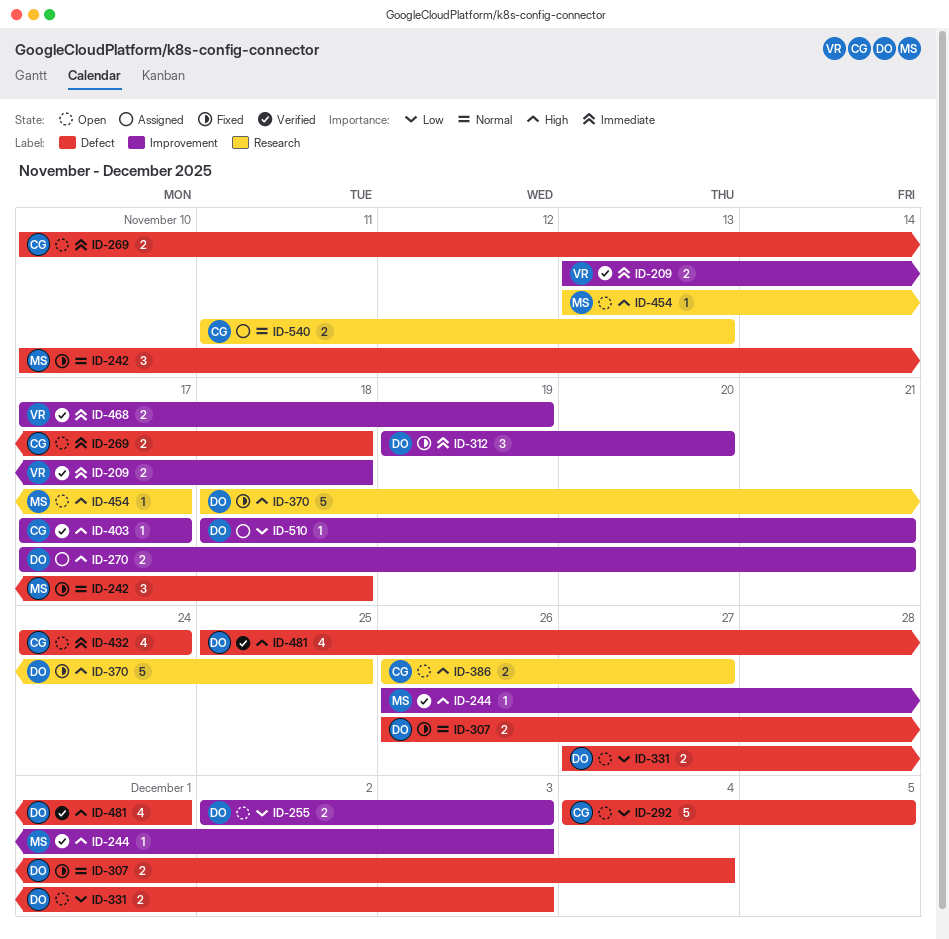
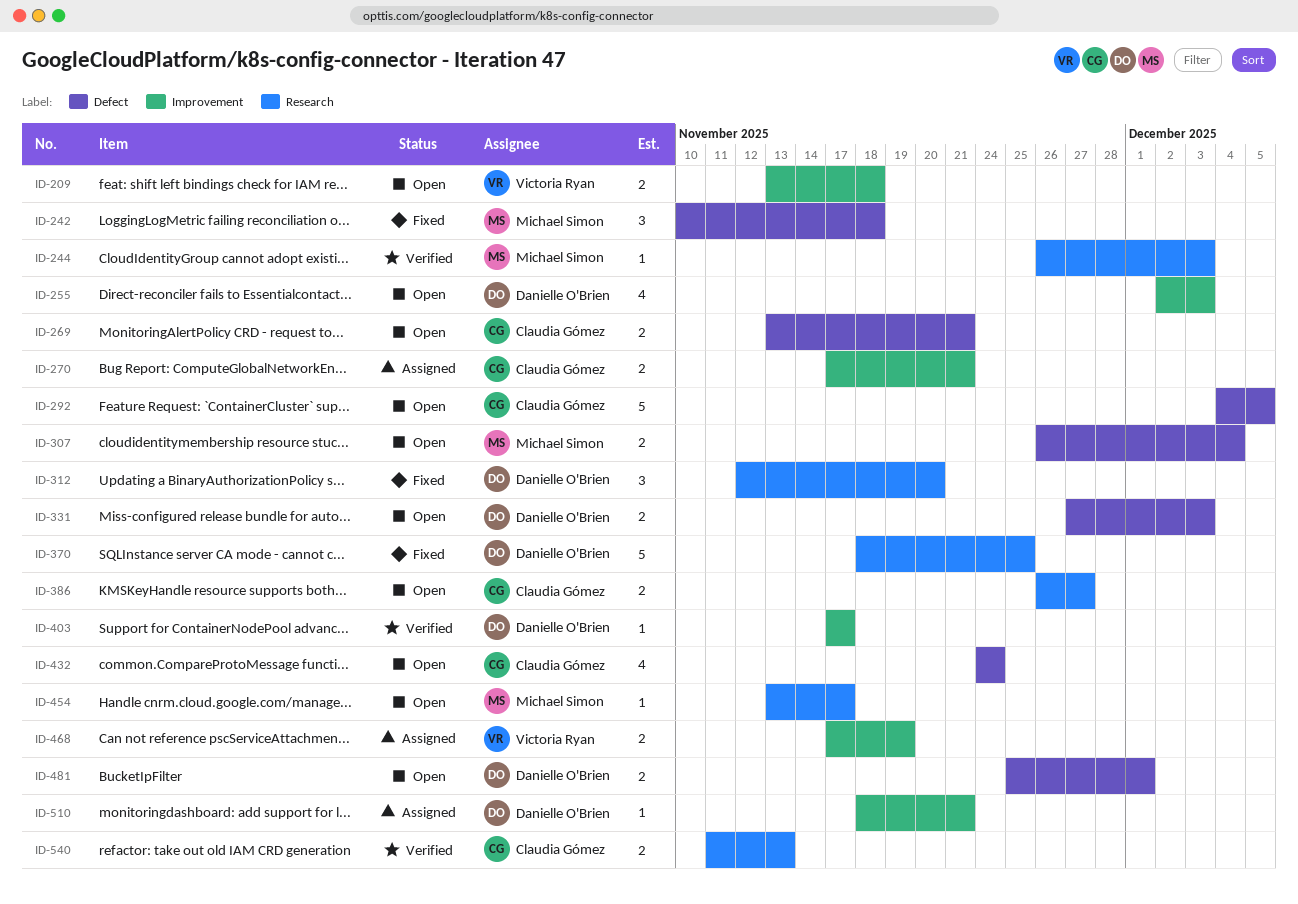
ID-209, status: Verified -> Open
ID-244, label: Improvement -> Research
ID-255, estimate: 2 -> 4
ID-269, start: Nov 10 -> Nov 13
ID-269, due: Nov 18 -> Nov 21
ID-270, owner: Danielle O'Brien -> Claudia Gómez
ID-307, status: Fixed -> Open
ID-307, owner: Danielle O'Brien -> Michael Simon
ID-312, label: Improvement -> Research
ID-312, start: Nov 19 -> Nov 12
ID-403, owner: Claudia Gómez -> Danielle O'Brien
ID-468, status: Verified -> Assigned
ID-481, status: Verified -> Open
ID-481, estimate: 4 -> 2
ID-540, status: Assigned -> Verified

